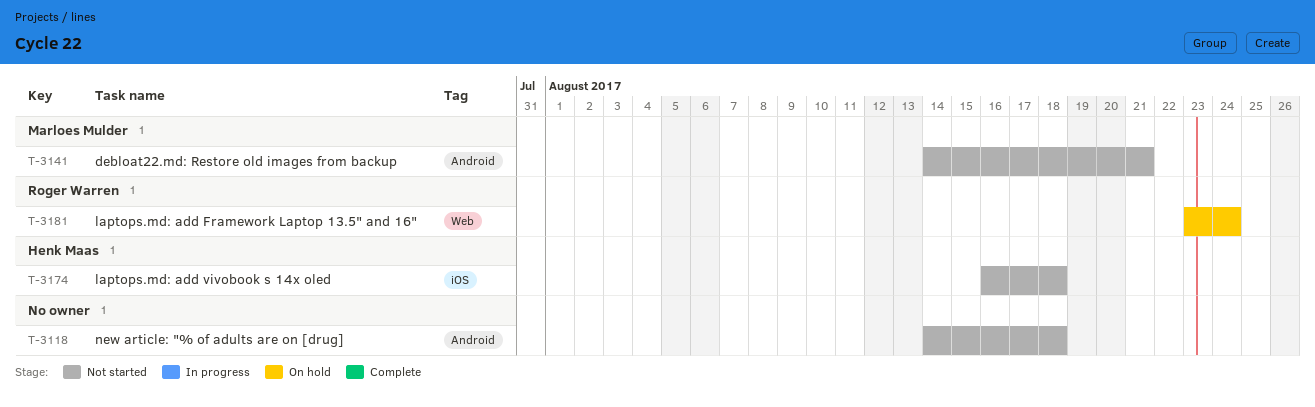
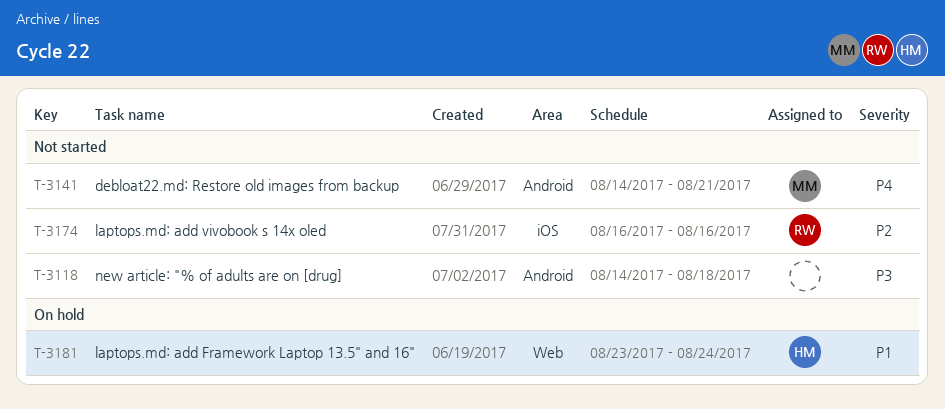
T-3174, owner: Henk Maas -> Roger Warren
T-3174, due: Aug 18 -> Aug 16
T-3181, owner: Roger Warren -> Henk Maas

